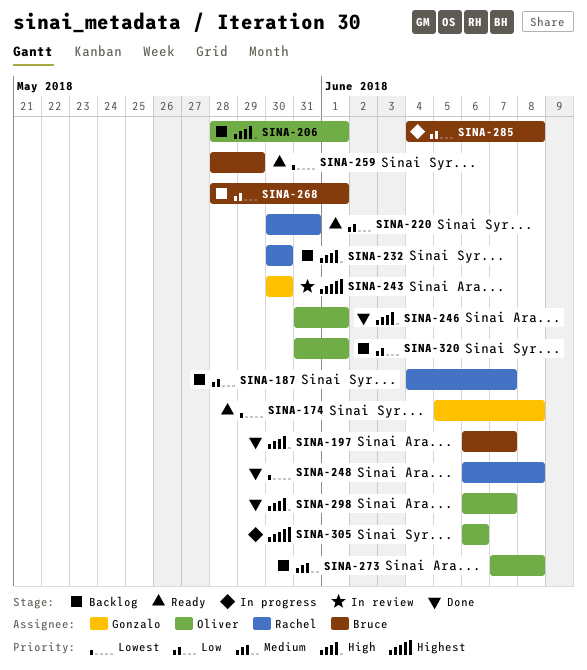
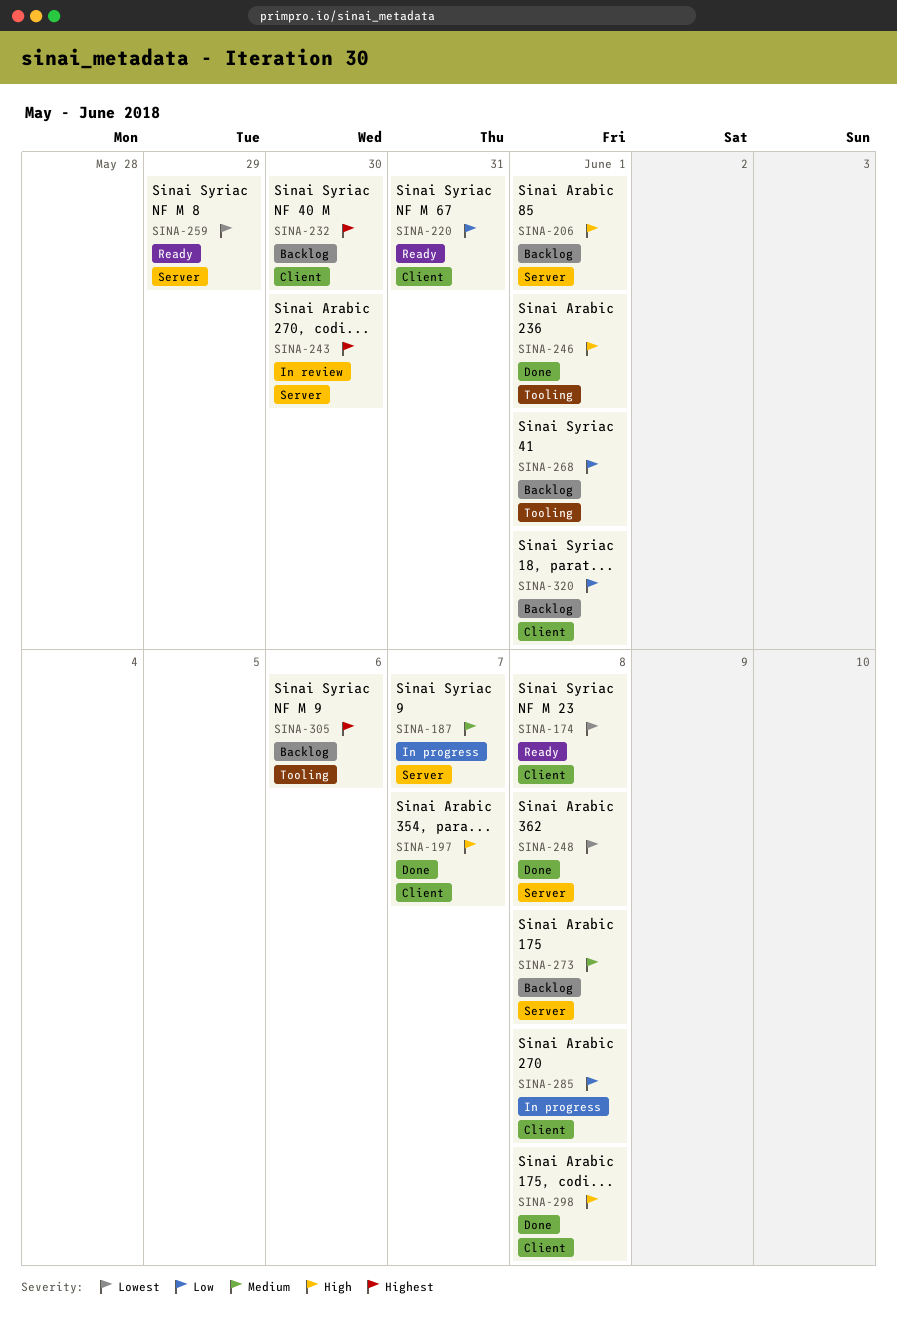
SINA-187, status: Backlog -> In progress
SINA-187, priority: Low -> Medium
SINA-232, priority: High -> Highest
SINA-298, due: Jun 7 -> Jun 8
SINA-305, status: In progress -> Backlog

